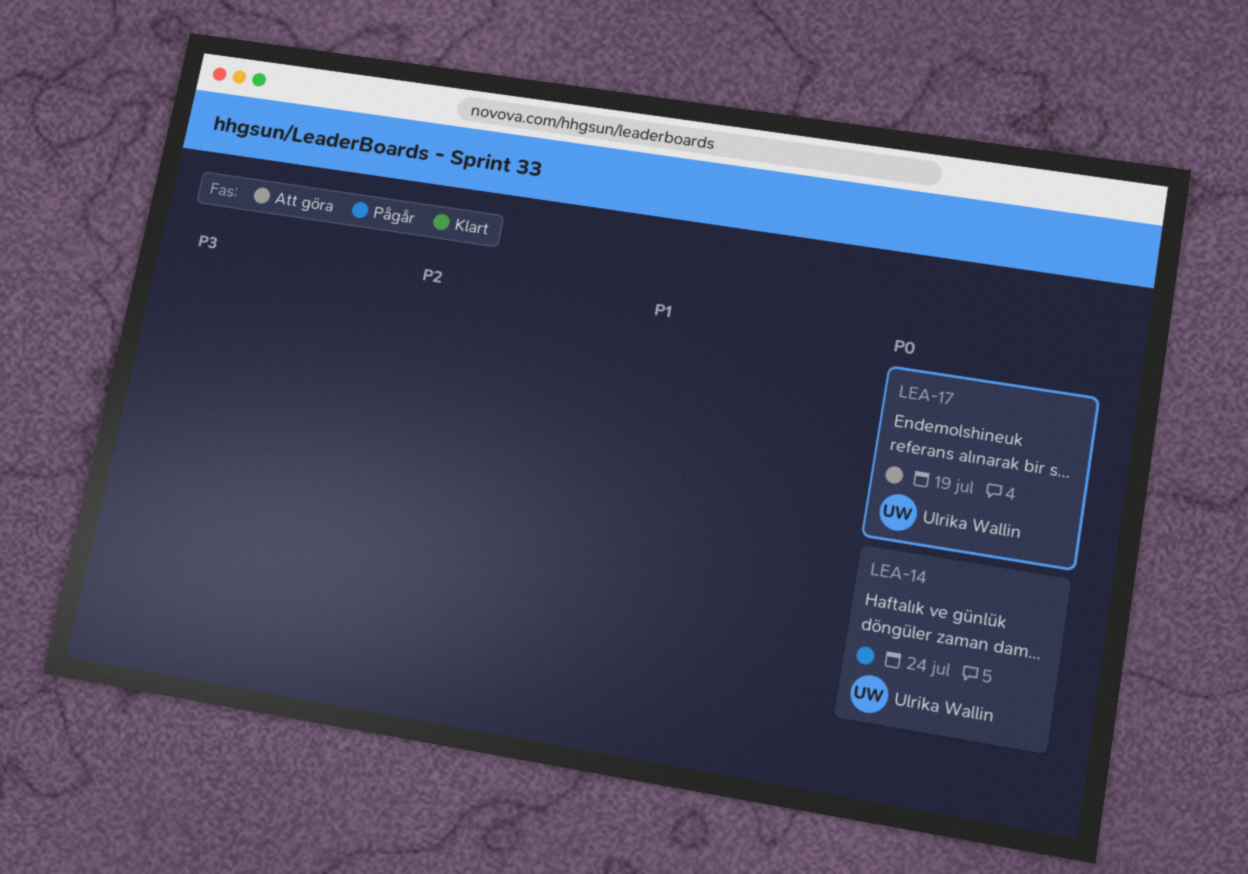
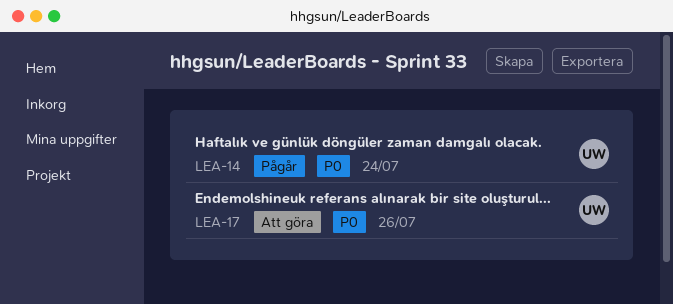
LEA-17, due: Jul 19 -> Jul 26

